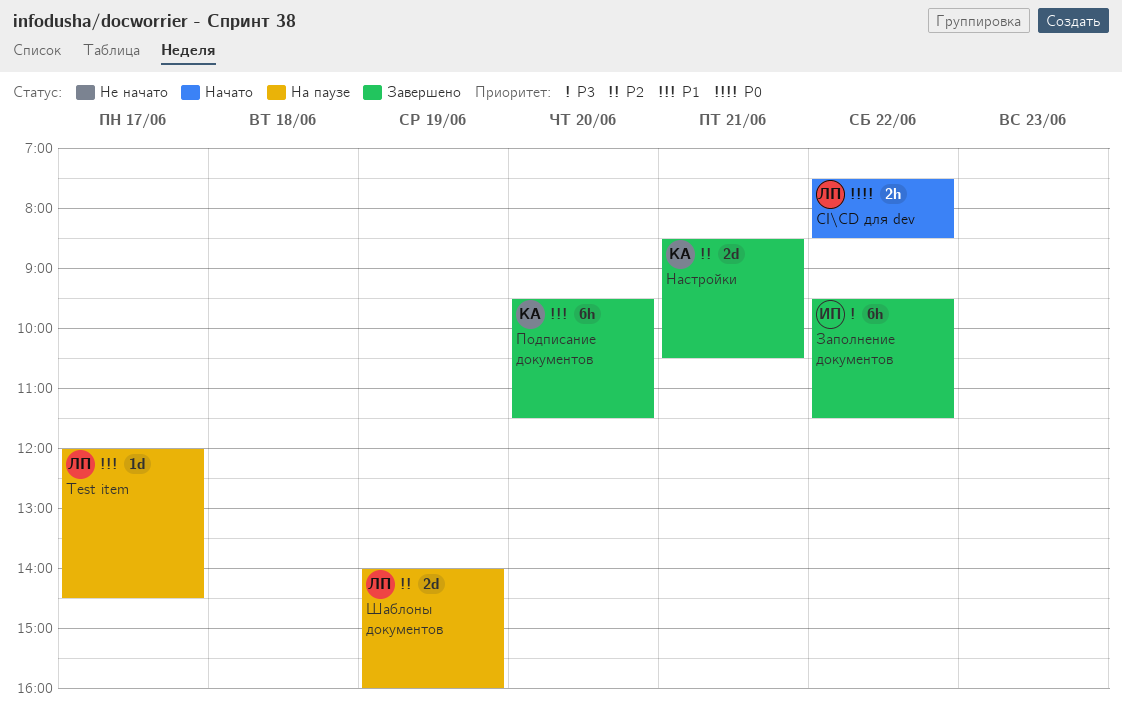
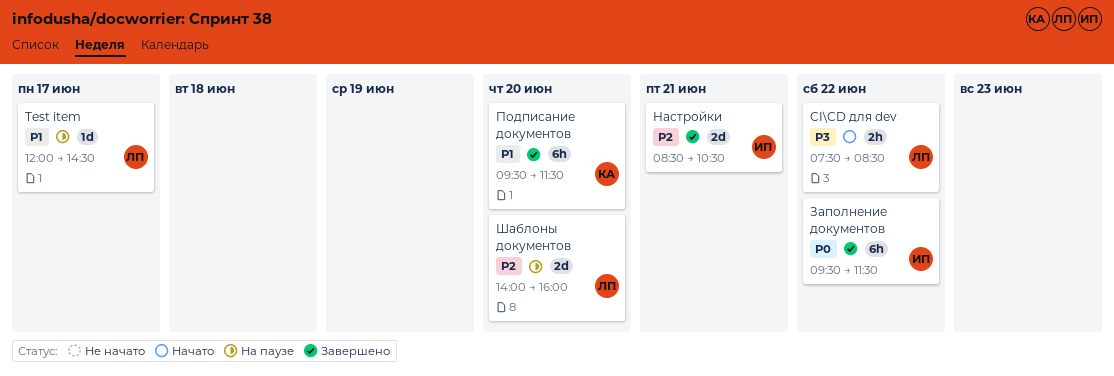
CI\CD для dev, priority: P0 -> P3
Заполнение документов, priority: P3 -> P0
Настройки, owner: КА -> ИП
Шаблоны документов, day: Jun 19 -> Jun 20

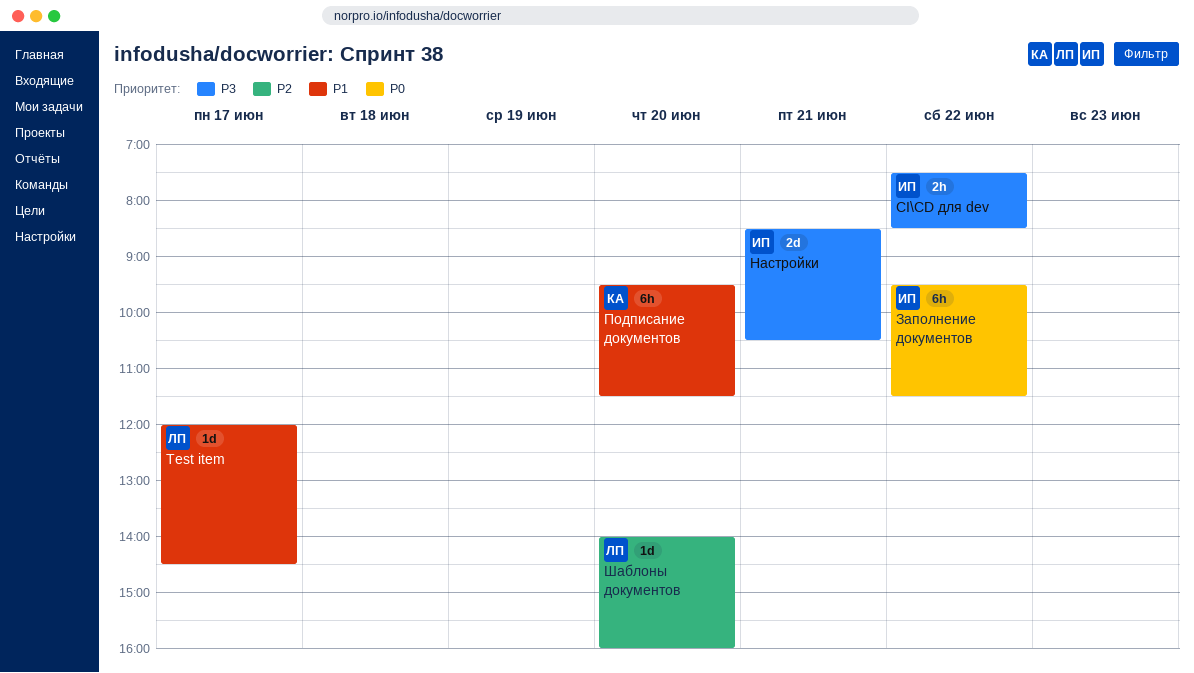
CI\CD для dev, owner: ЛП -> ИП
Настройки, priority: P2 -> P3
Шаблоны документов, estimate: 2d -> 1d

